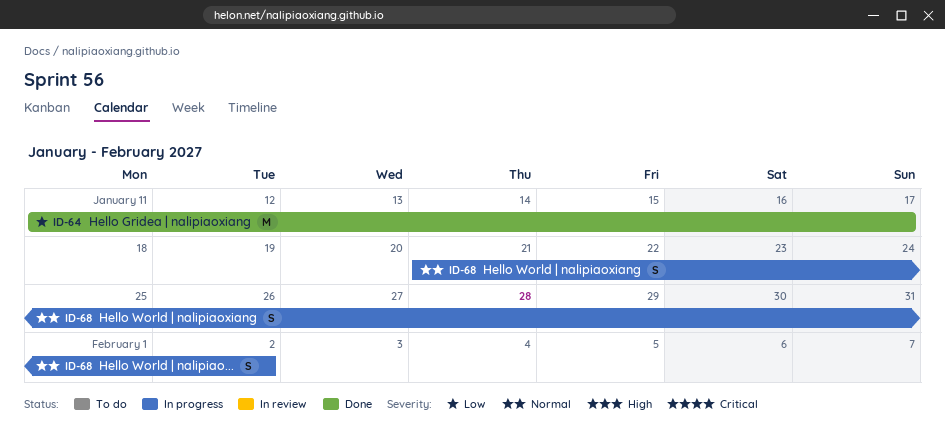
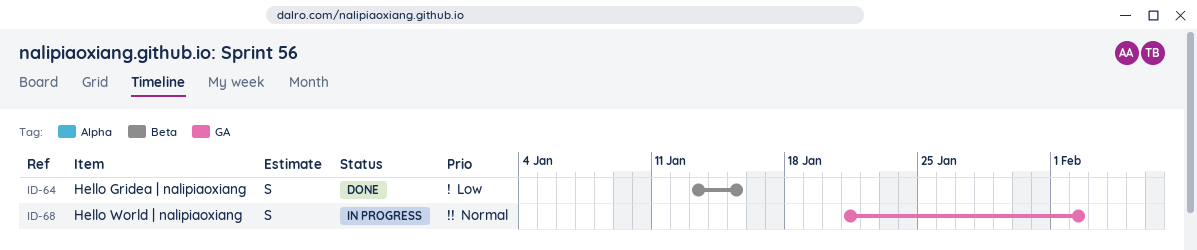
ID-64, estimate: M -> S
ID-64, start: Jan 11 -> Jan 13
ID-64, due: Jan 17 -> Jan 15

